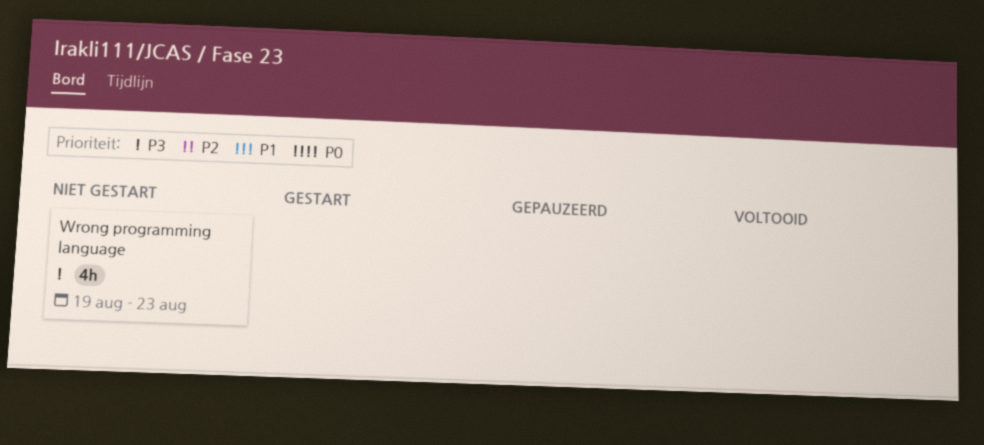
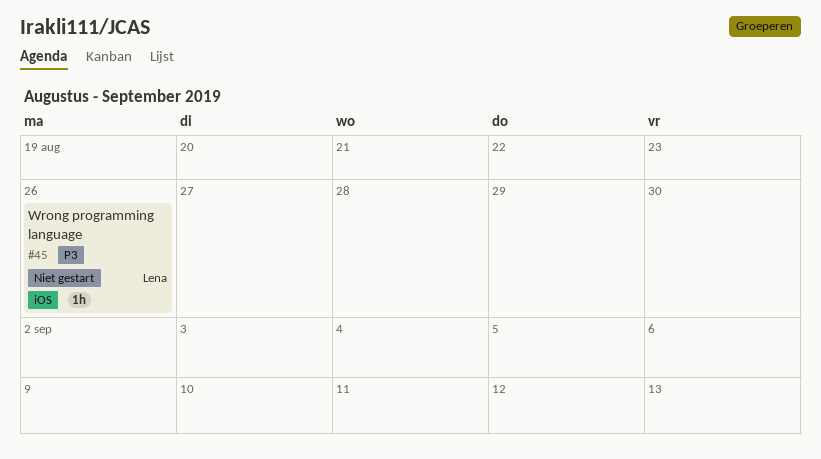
Wrong programming language, estimate: 4h -> 1h
Wrong programming language, due: Aug 23 -> Aug 26

